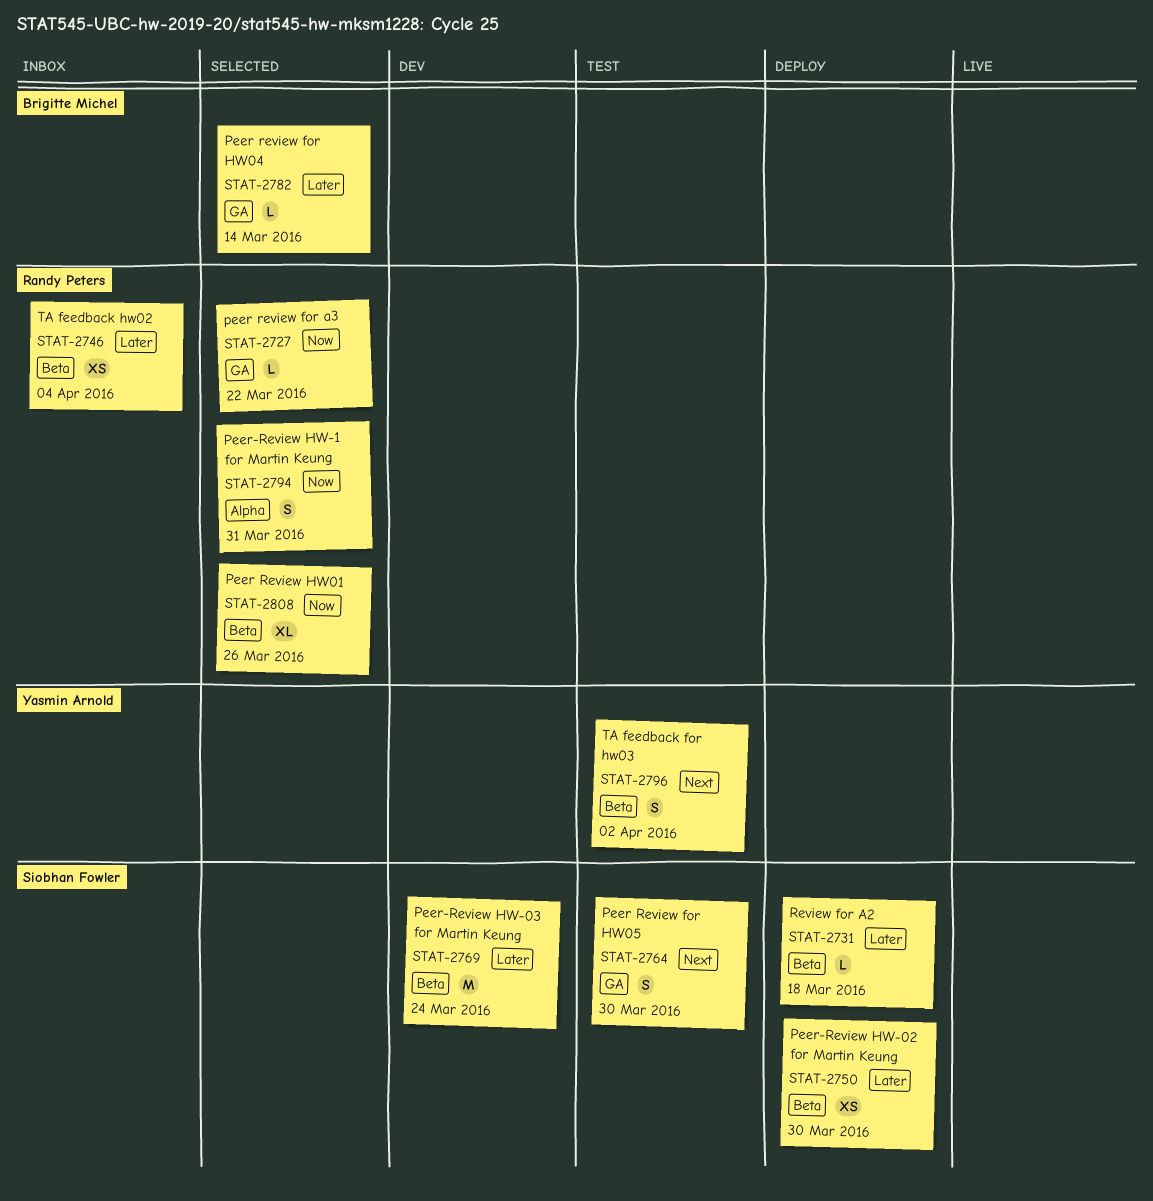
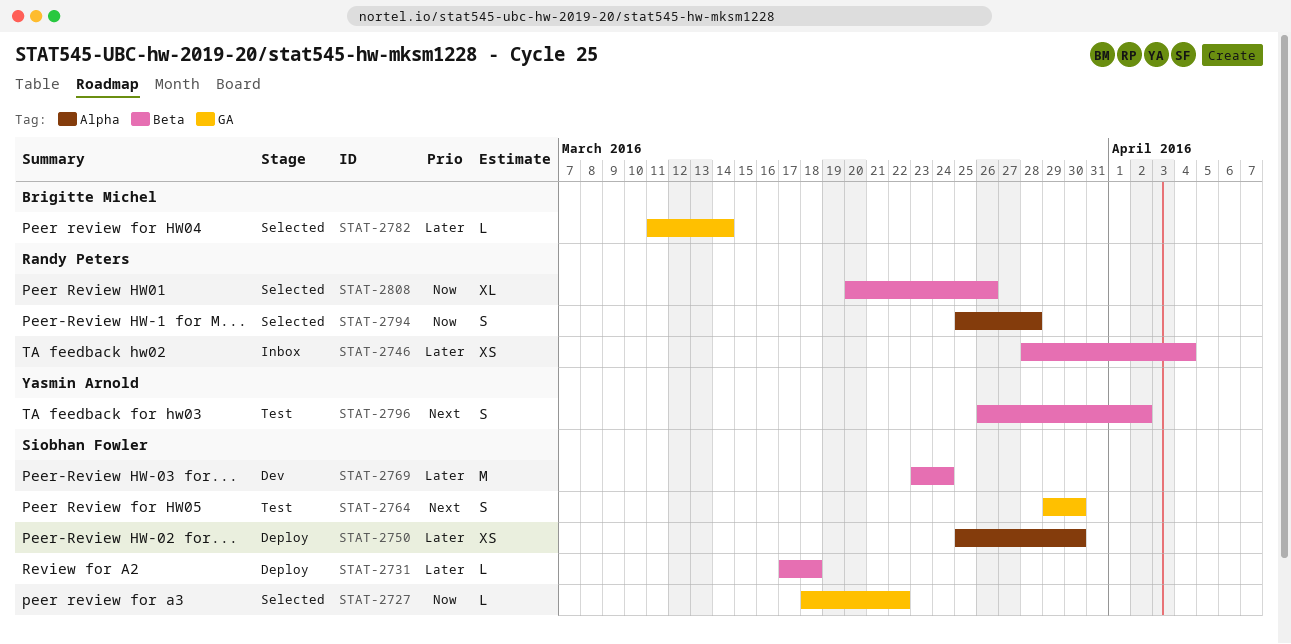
STAT-2727, owner: Randy Peters -> Siobhan Fowler
STAT-2750, label: Beta -> Alpha
STAT-2794, due: Mar 31 -> Mar 28

